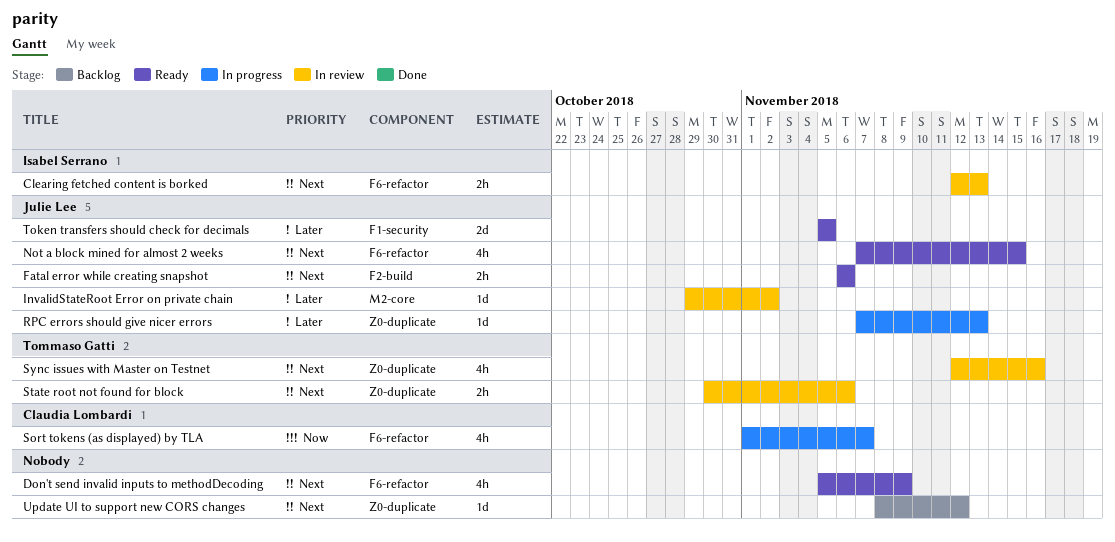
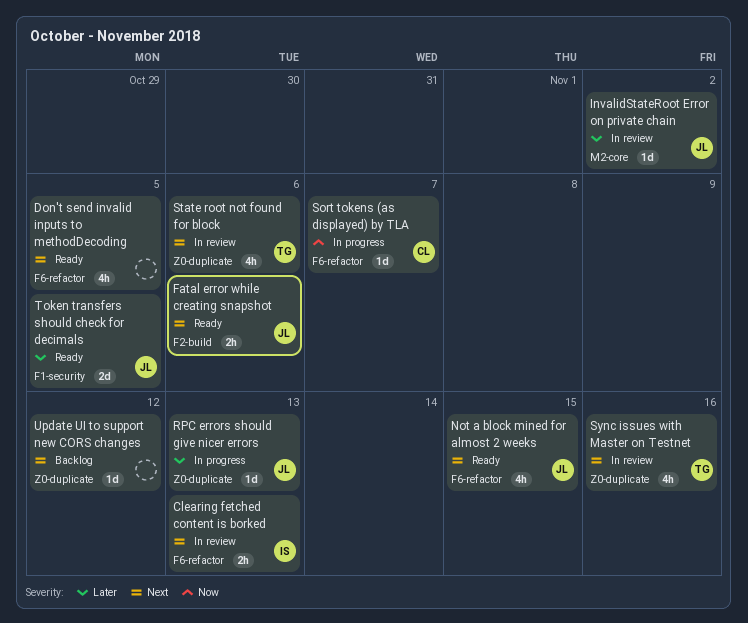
Don't send invalid inputs to methodDecoding, due: Nov 9 -> Nov 5
Sort tokens (as displayed) by TLA, estimate: 4h -> 1d
State root not found for block, estimate: 2h -> 4h

